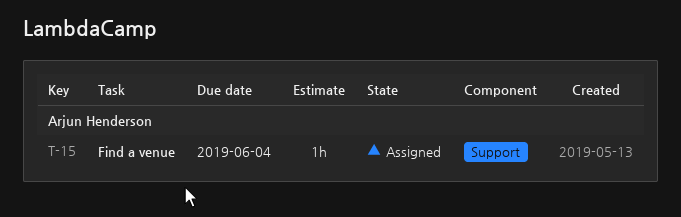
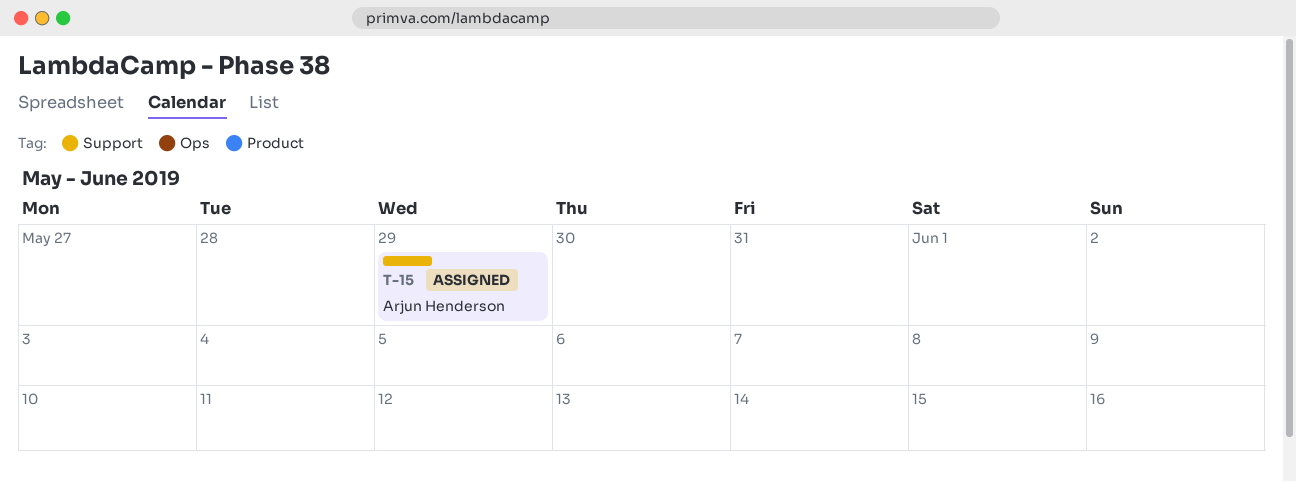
T-15, due: Jun 4 -> May 29

